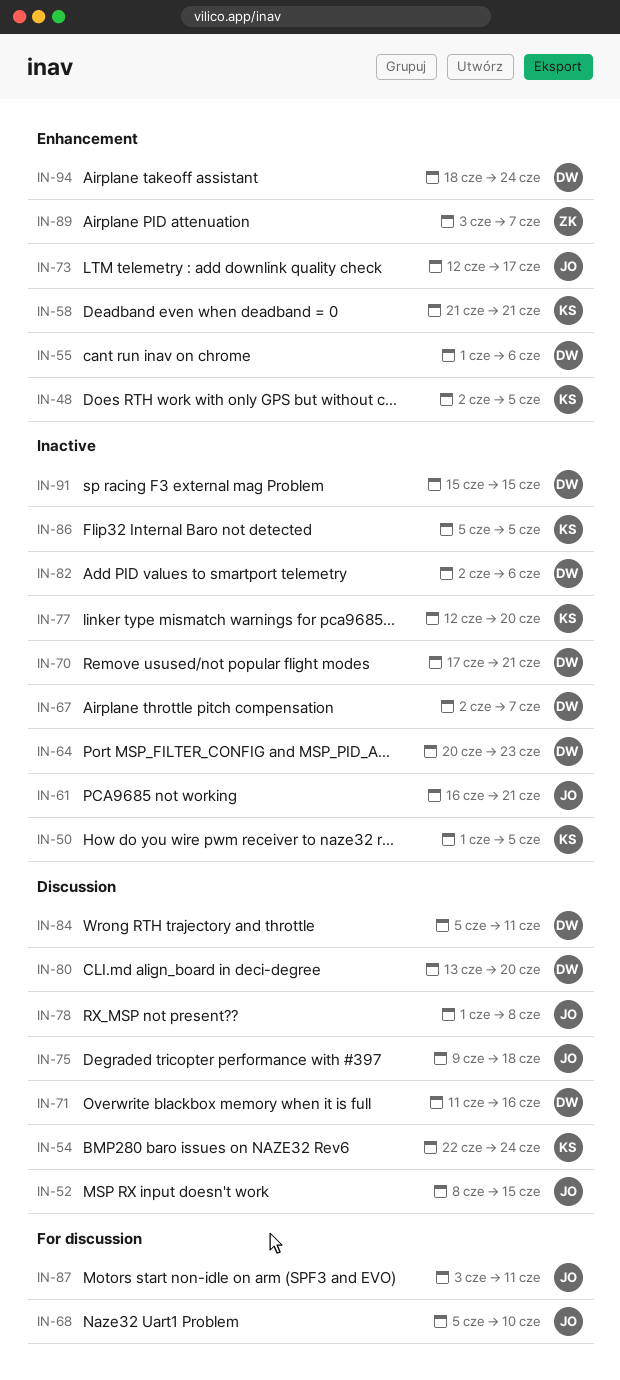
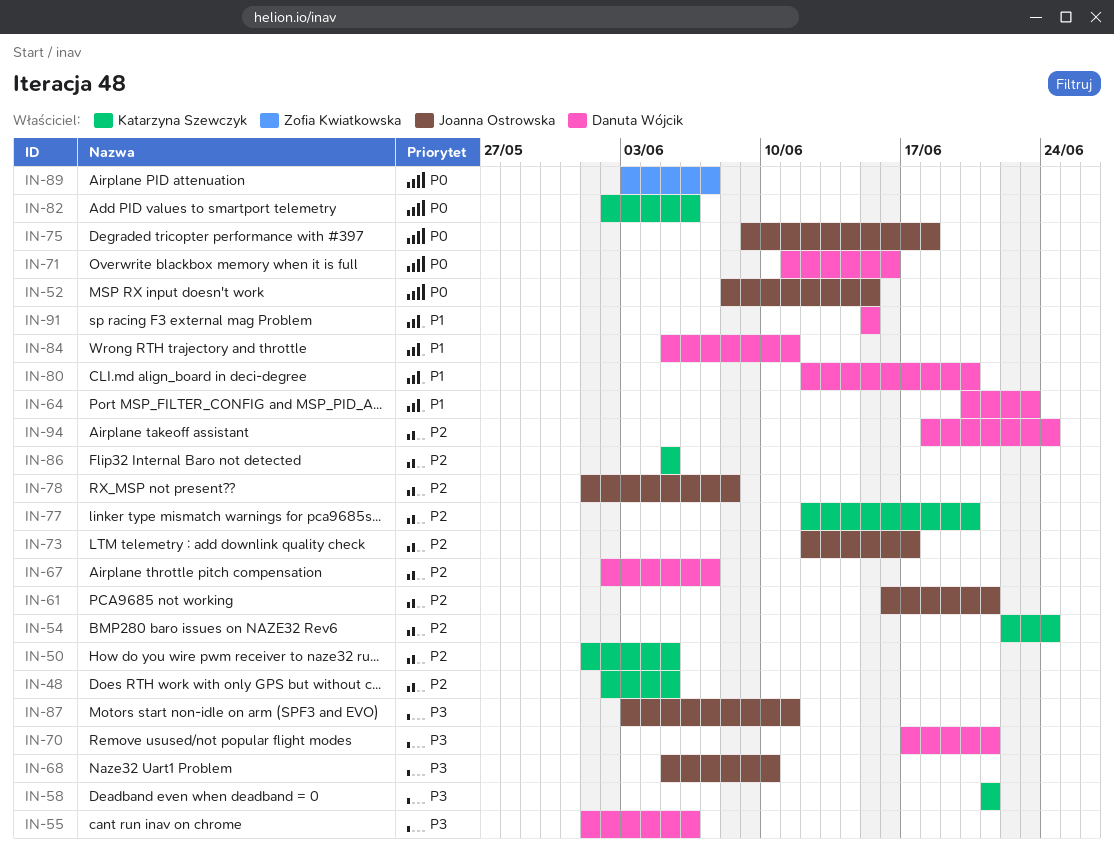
IN-80, start: Jun 13 -> Jun 12
IN-82, owner: Danuta Wójcik -> Katarzyna Szewczyk

